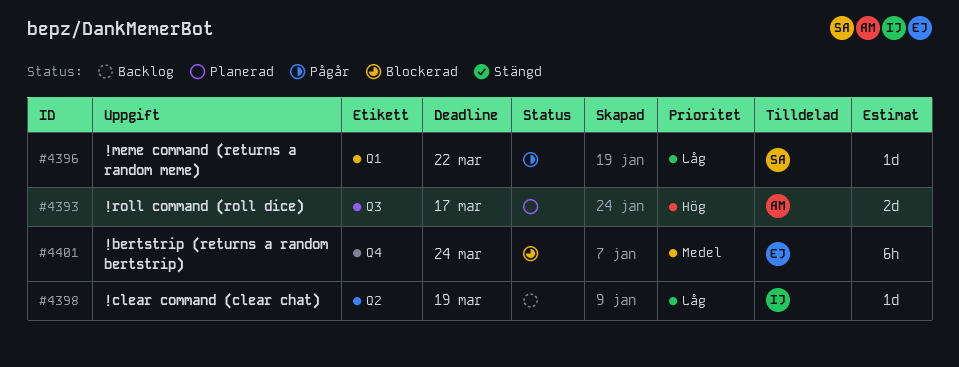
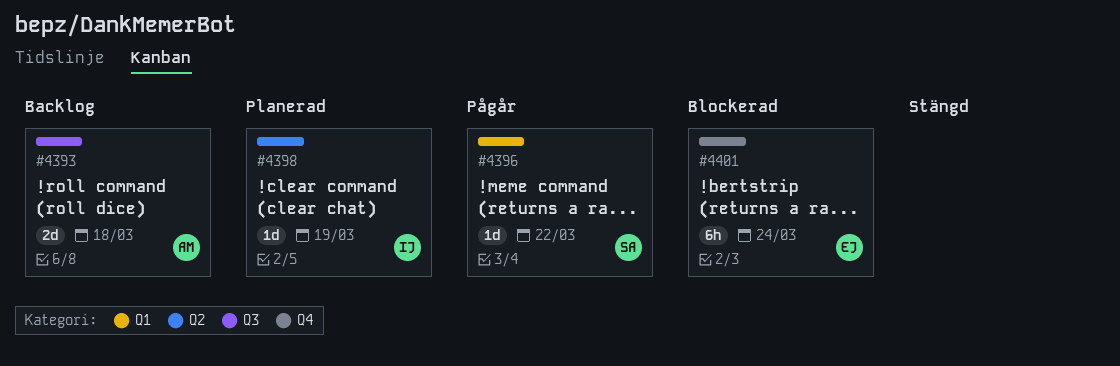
#4393, status: Planerad -> Backlog
#4393, due: Mar 17 -> Mar 18
#4398, status: Backlog -> Planerad

